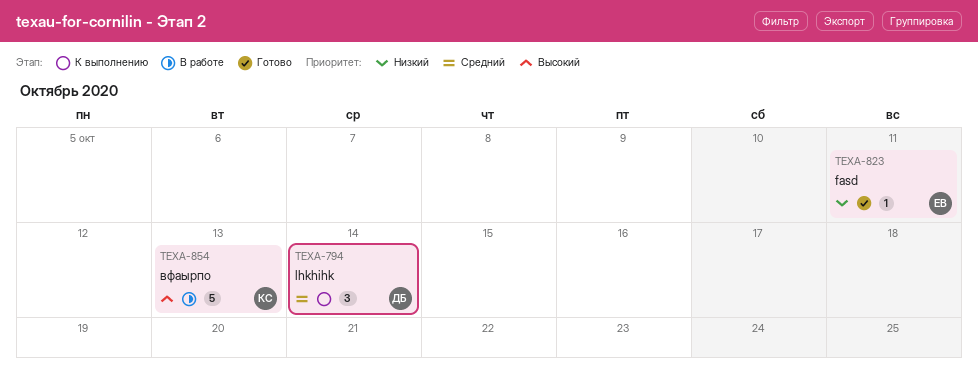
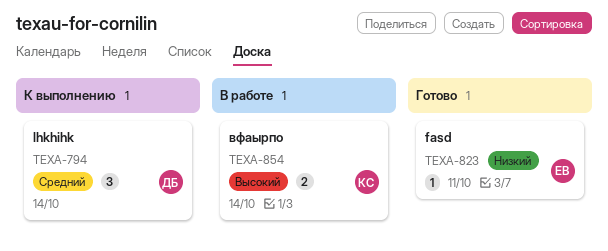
TEXA-854, estimate: 5 -> 2
TEXA-854, due: Oct 13 -> Oct 14

